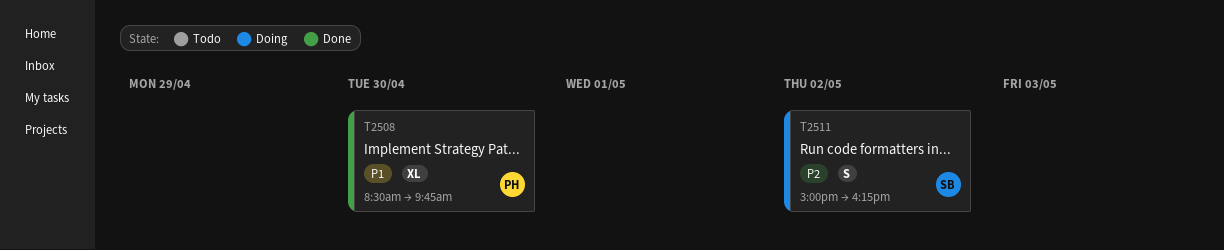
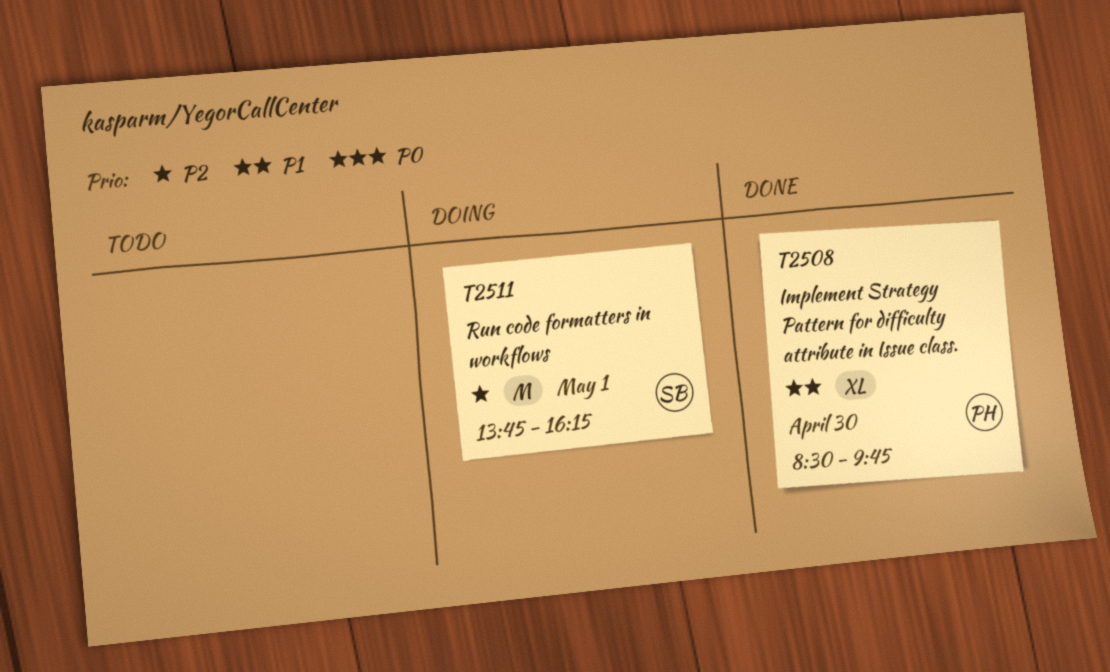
T2511, estimate: S -> M
T2511, day: May 2 -> May 1
T2511, begins: 15:00 -> 13:45

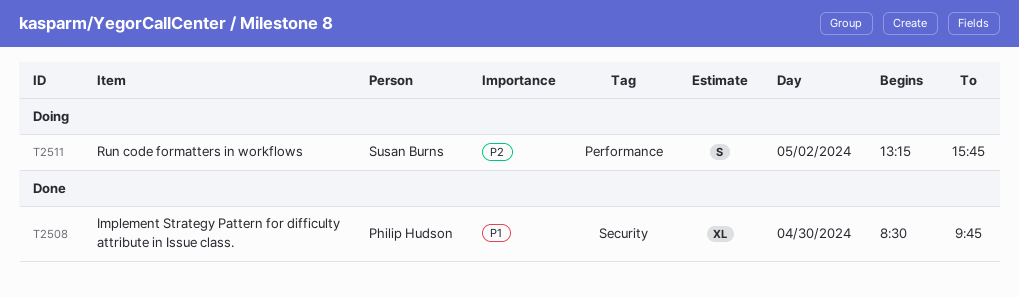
T2511, estimate: M -> S
T2511, day: May 1 -> May 2
T2511, begins: 13:45 -> 13:15
T2511, ends: 16:15 -> 15:45

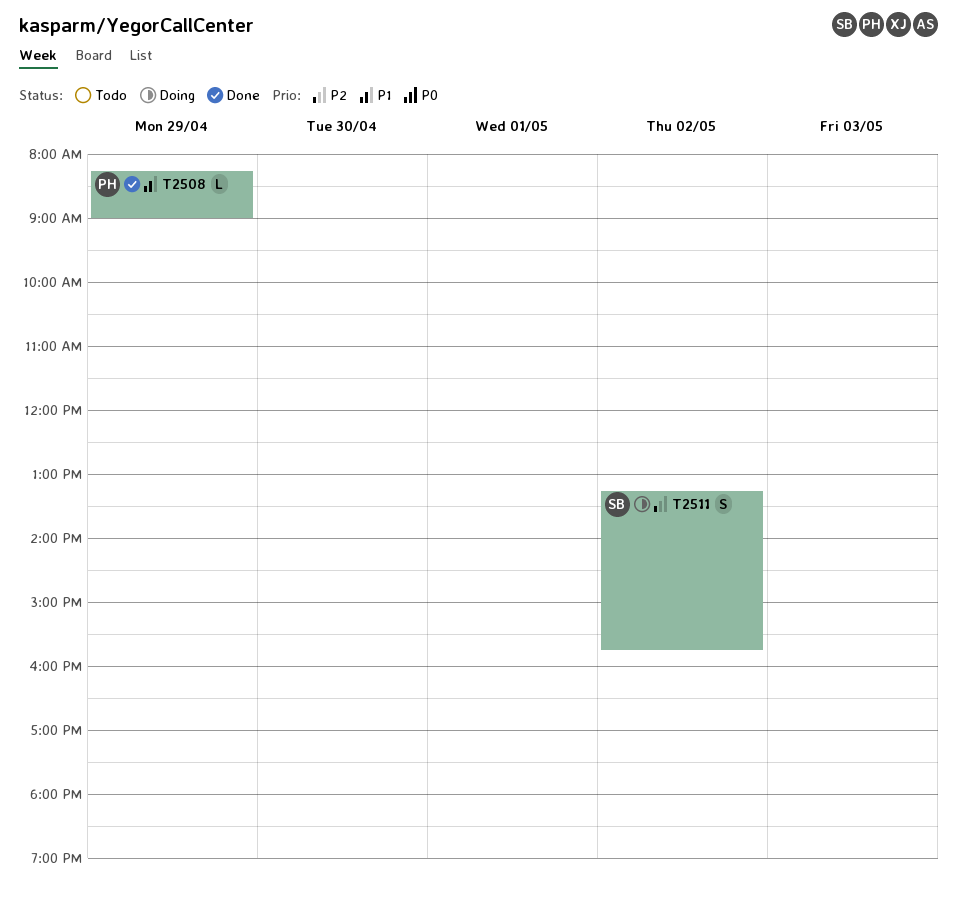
T2508, estimate: XL -> L
T2508, day: Apr 30 -> Apr 29
T2508, begins: 08:30 -> 08:15
T2508, ends: 09:45 -> 09:00

